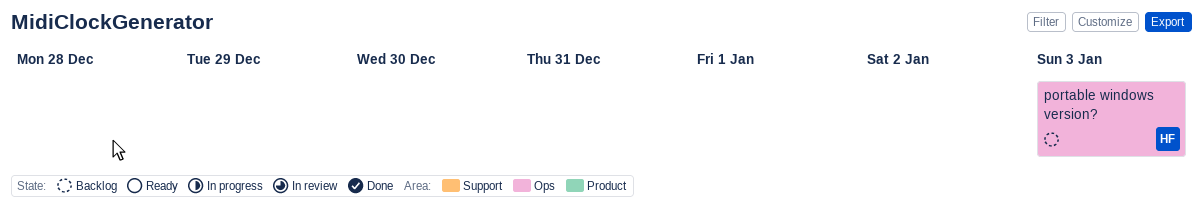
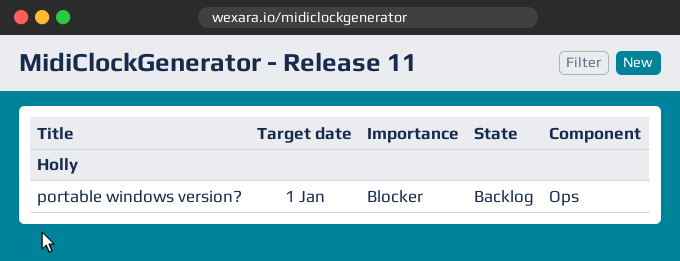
portable windows version?, due: Jan 3 -> Jan 1

